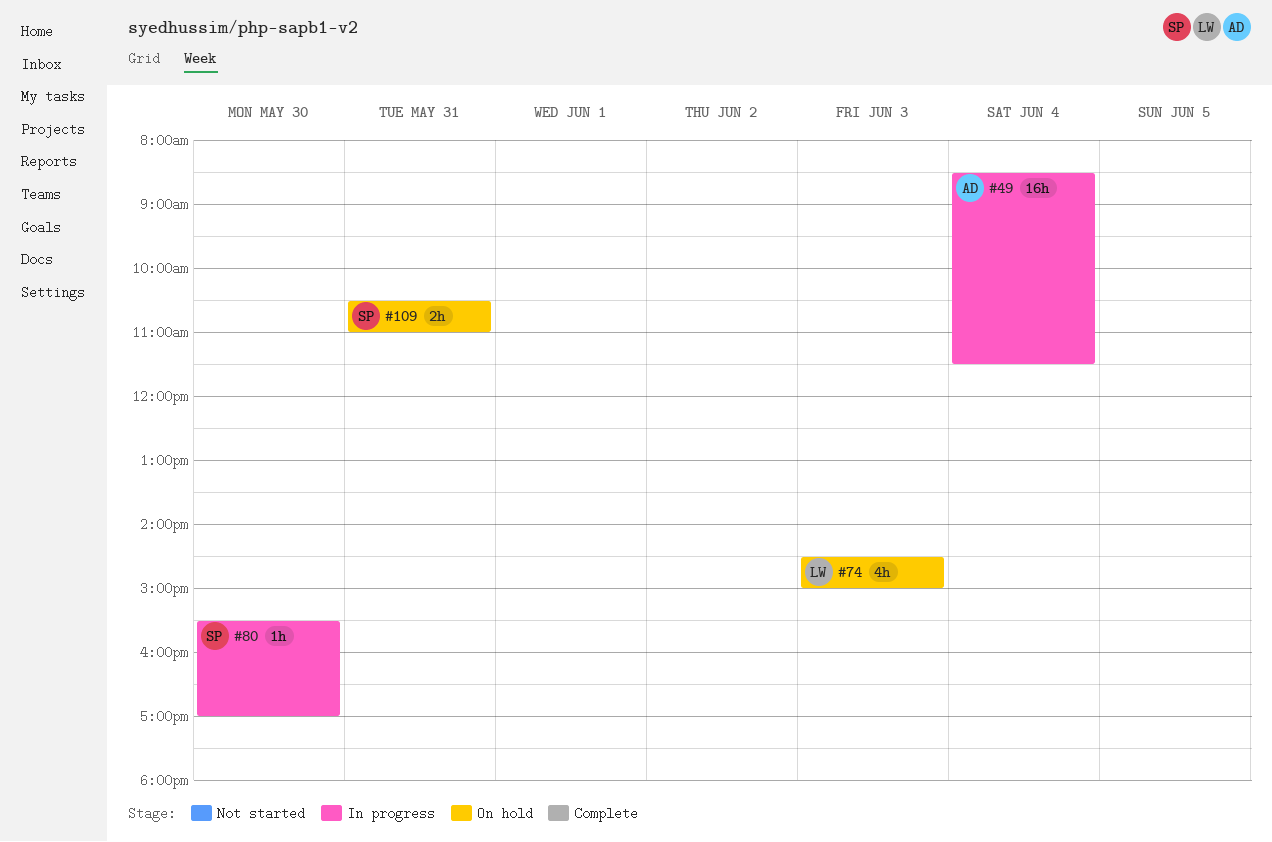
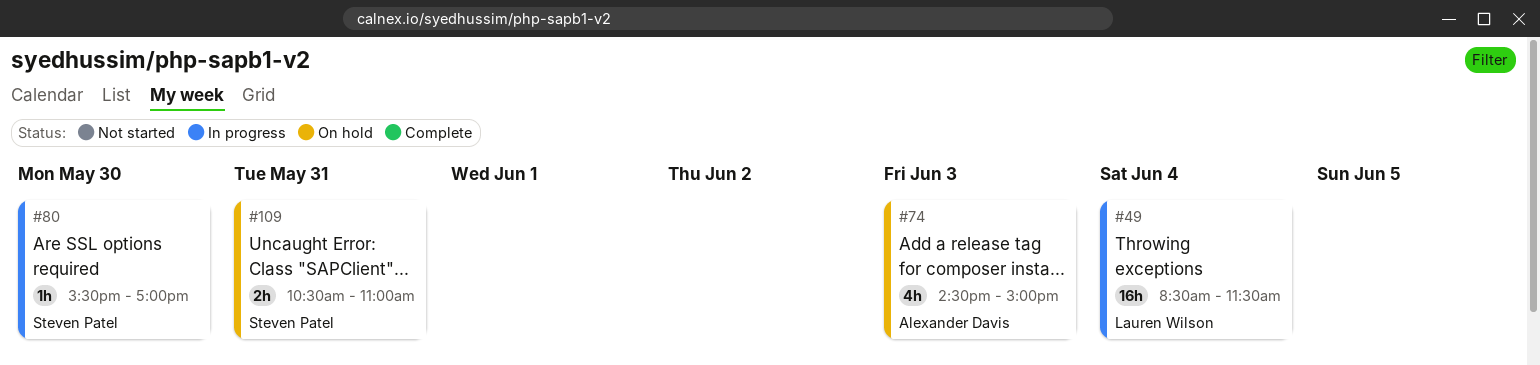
#49, owner: Alexander Davis -> Lauren Wilson
#74, owner: Lauren Wilson -> Alexander Davis

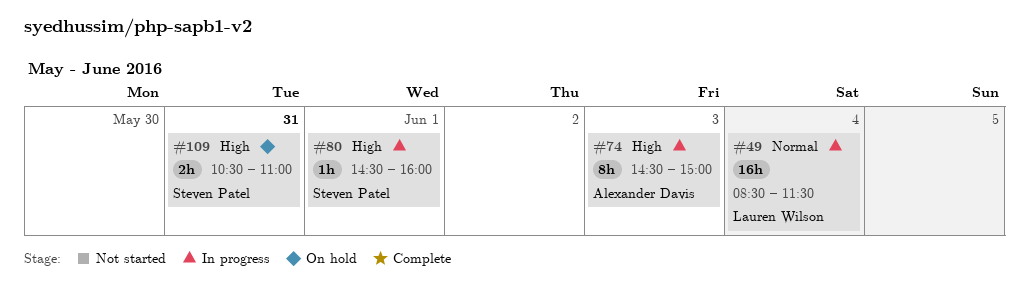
#74, status: On hold -> In progress
#74, estimate: 4h -> 8h
#80, day: May 30 -> Jun 1
#80, begins: 15:30 -> 14:30
#80, ends: 17:00 -> 16:00

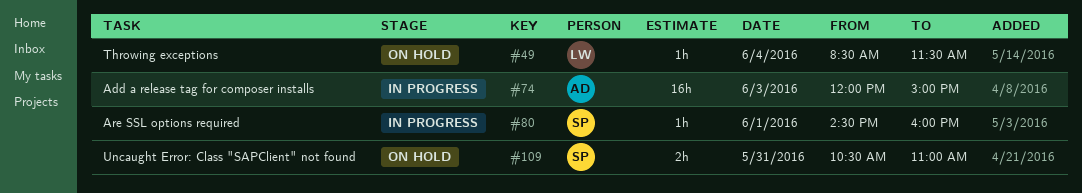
#49, status: In progress -> On hold
#49, estimate: 16h -> 1h
#74, estimate: 8h -> 16h
#74, begins: 14:30 -> 12:00

